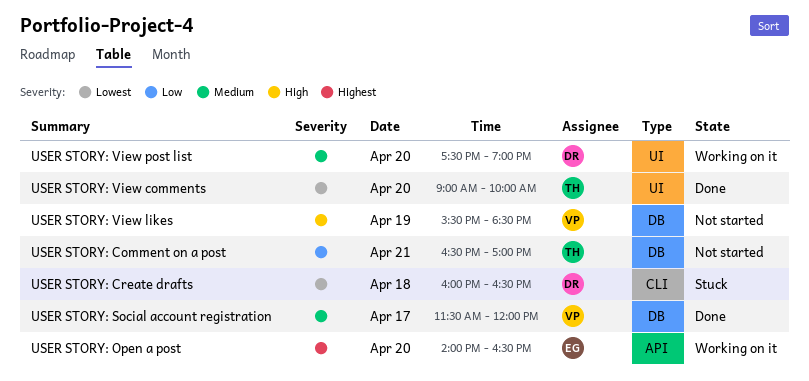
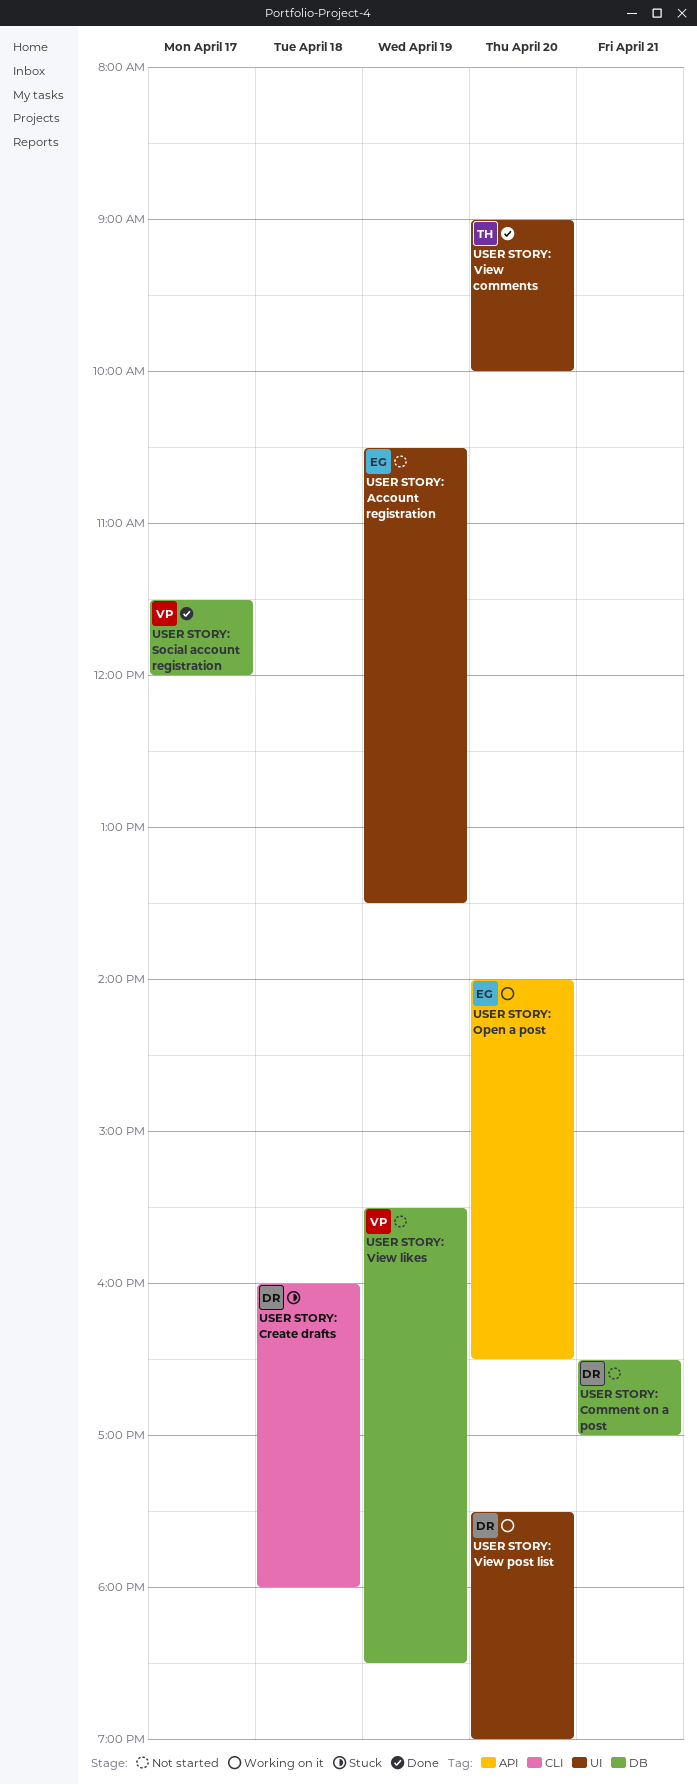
USER STORY: Account registration: none -> present
USER STORY: Comment on a post, owner: TH -> DR
USER STORY: Create drafts, ends: 16:30 -> 18:00

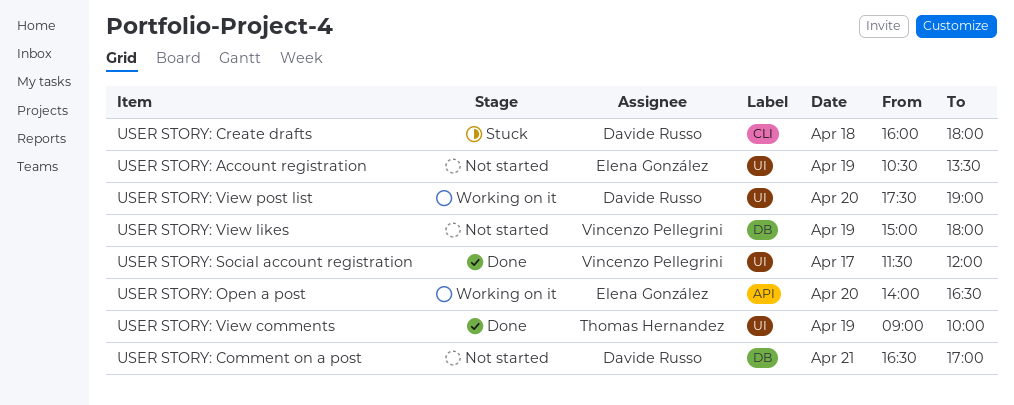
USER STORY: Social account registration, label: DB -> UI
USER STORY: View comments, day: Apr 20 -> Apr 19
USER STORY: View likes, begins: 15:30 -> 15:00
USER STORY: View likes, ends: 18:30 -> 18:00

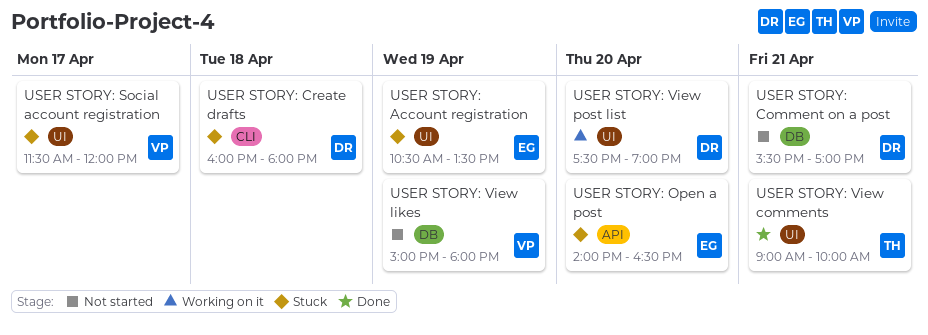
USER STORY: Account registration, status: Not started -> Stuck
USER STORY: Comment on a post, begins: 16:30 -> 15:30
USER STORY: Open a post, status: Working on it -> Stuck
USER STORY: Social account registration, status: Done -> Stuck
USER STORY: View comments, day: Apr 19 -> Apr 21

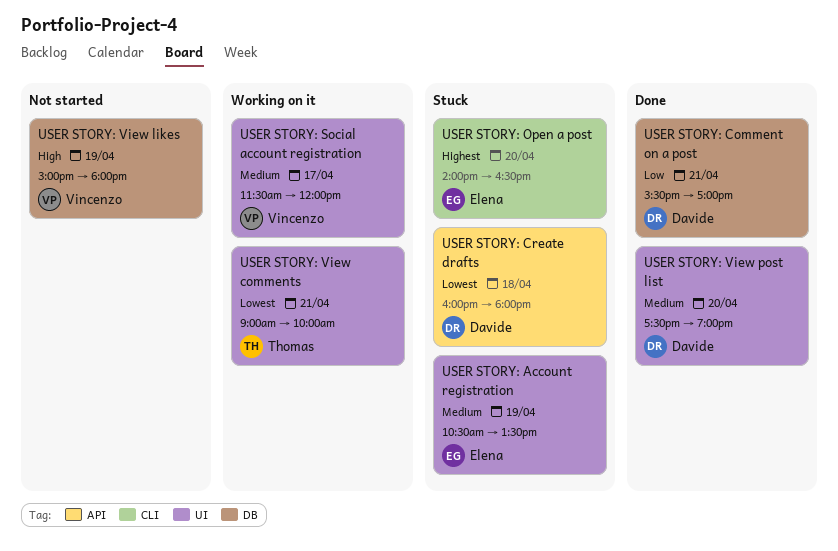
USER STORY: Comment on a post, status: Not started -> Done
USER STORY: Create drafts, label: CLI -> API
USER STORY: Open a post, label: API -> CLI
USER STORY: Social account registration, status: Stuck -> Working on it
USER STORY: View comments, status: Done -> Working on it
USER STORY: View post list, status: Working on it -> Done

